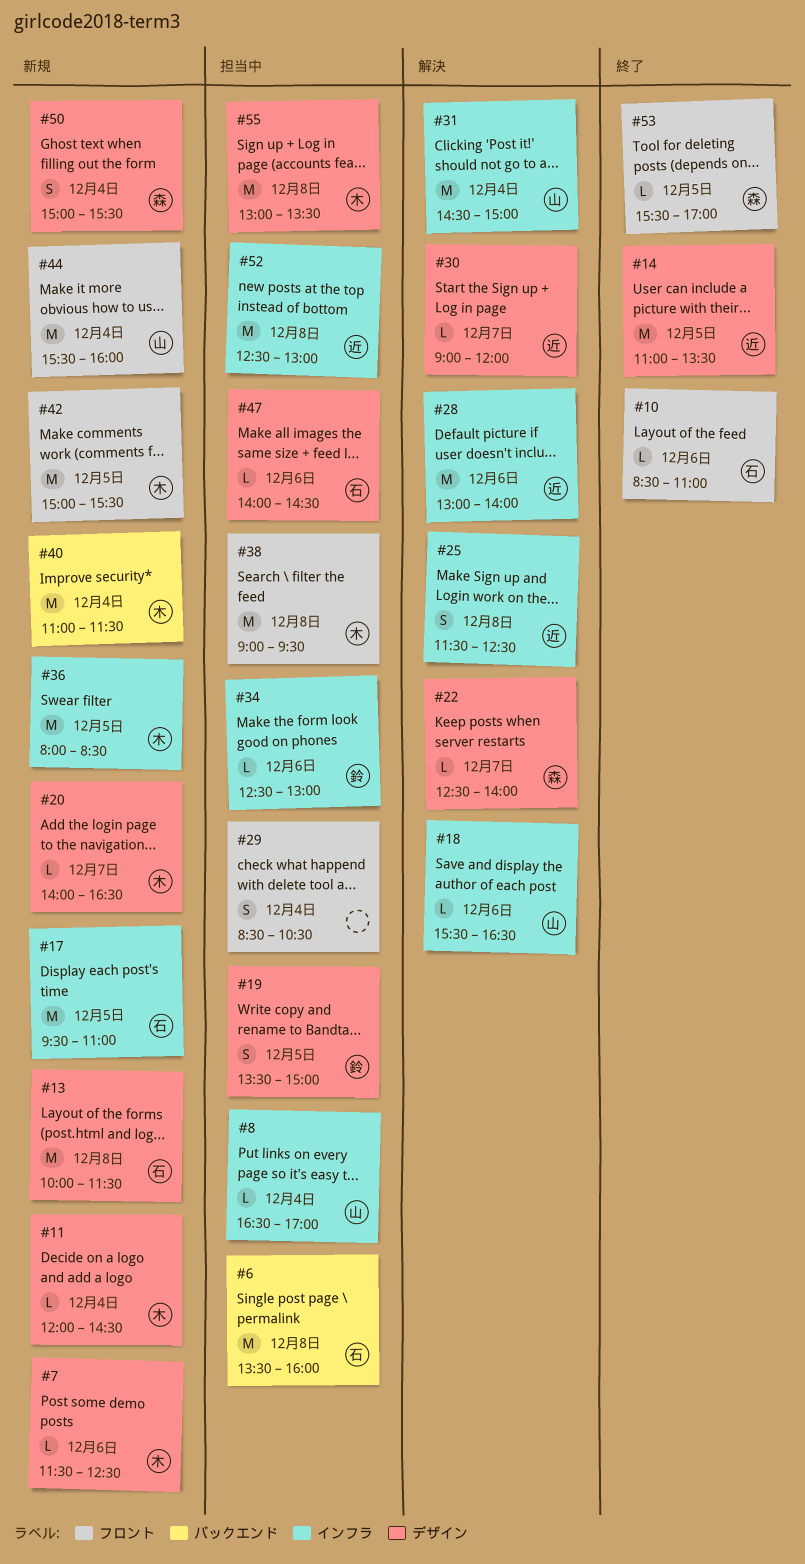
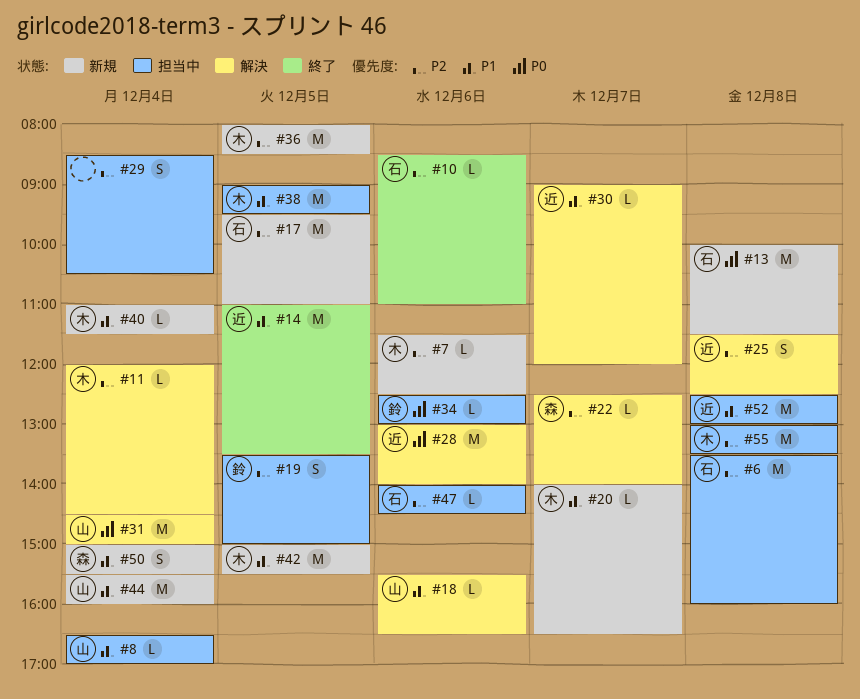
#11, status: 新規 -> 解決
#38, day: Dec 8 -> Dec 5
#40, estimate: M -> L
#53: present -> none

